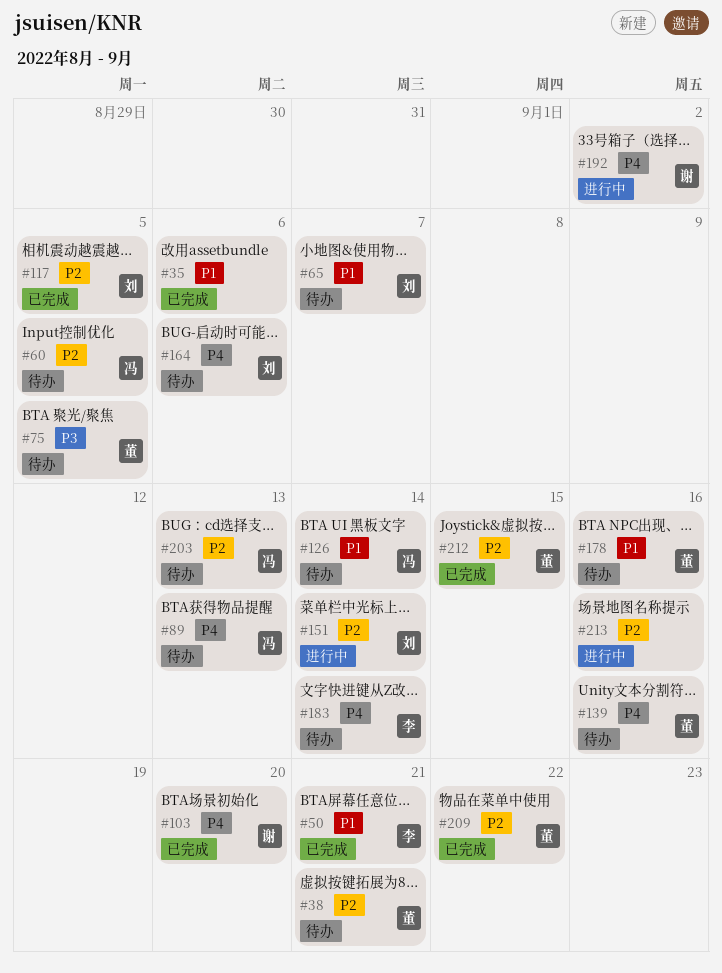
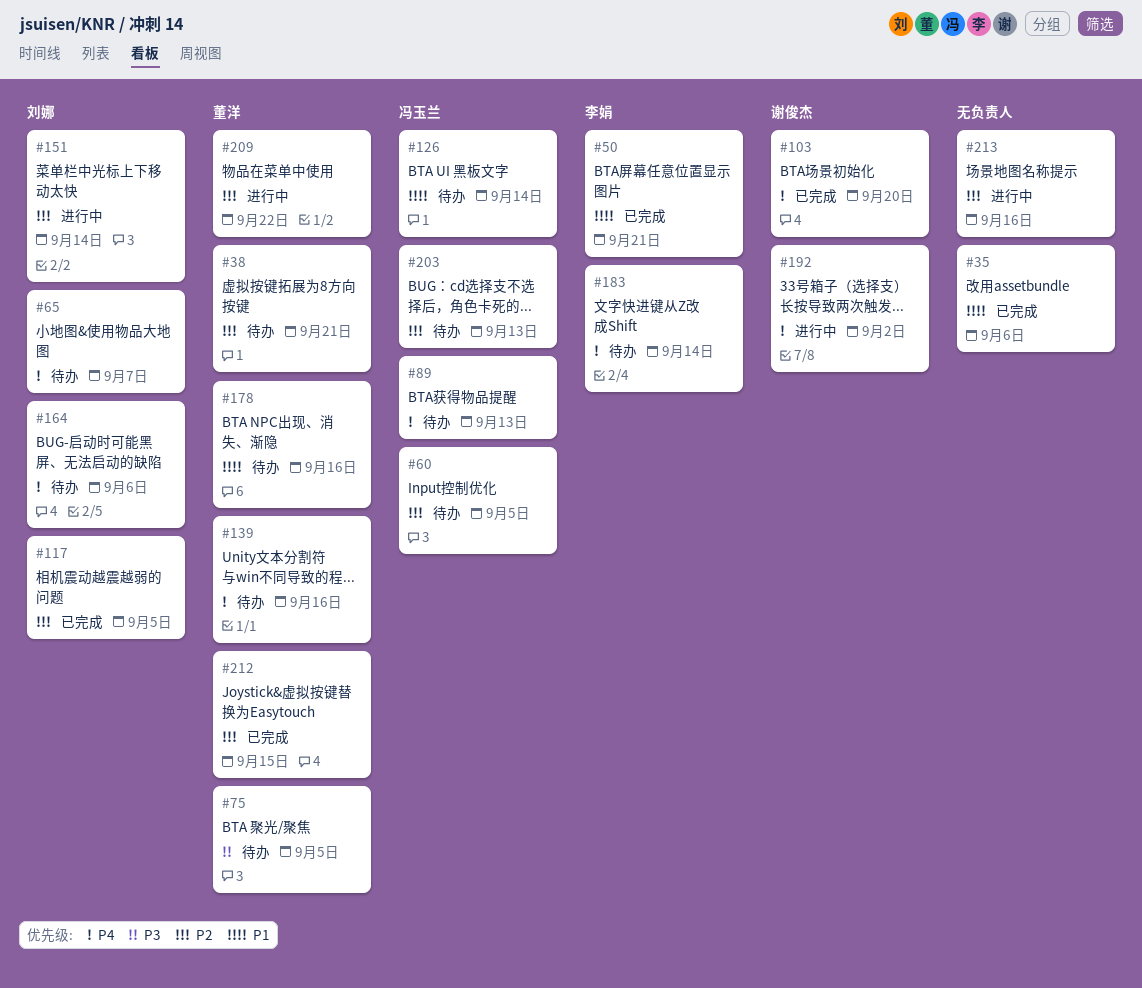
#65, priority: P1 -> P4
#209, status: 已完成 -> 进行中

